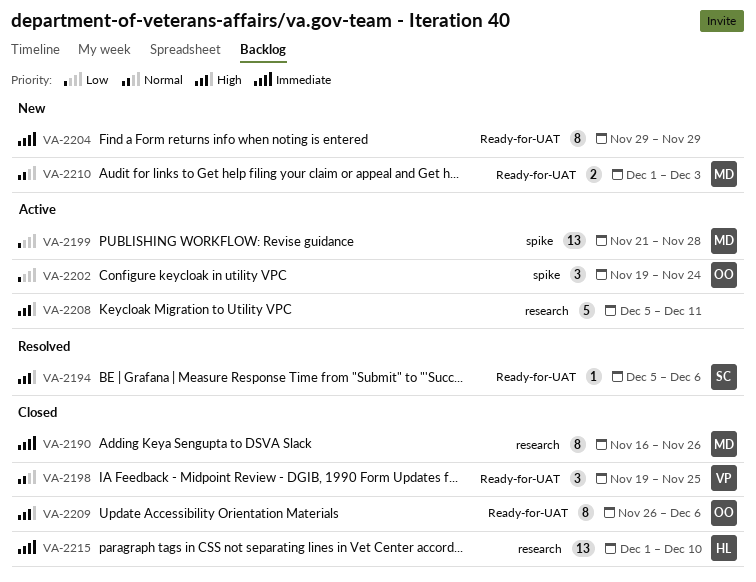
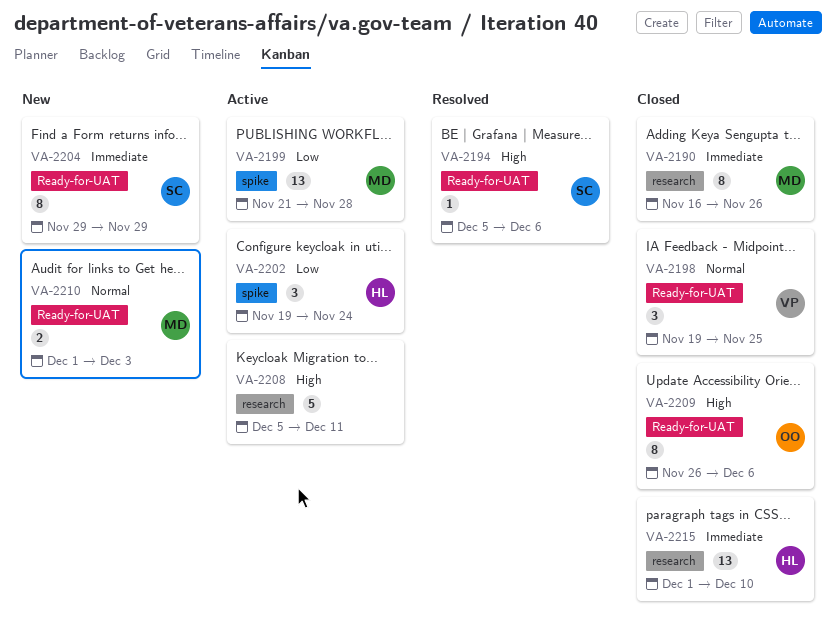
VA-2202, owner: OO -> HL
VA-2204, owner: none -> SC

